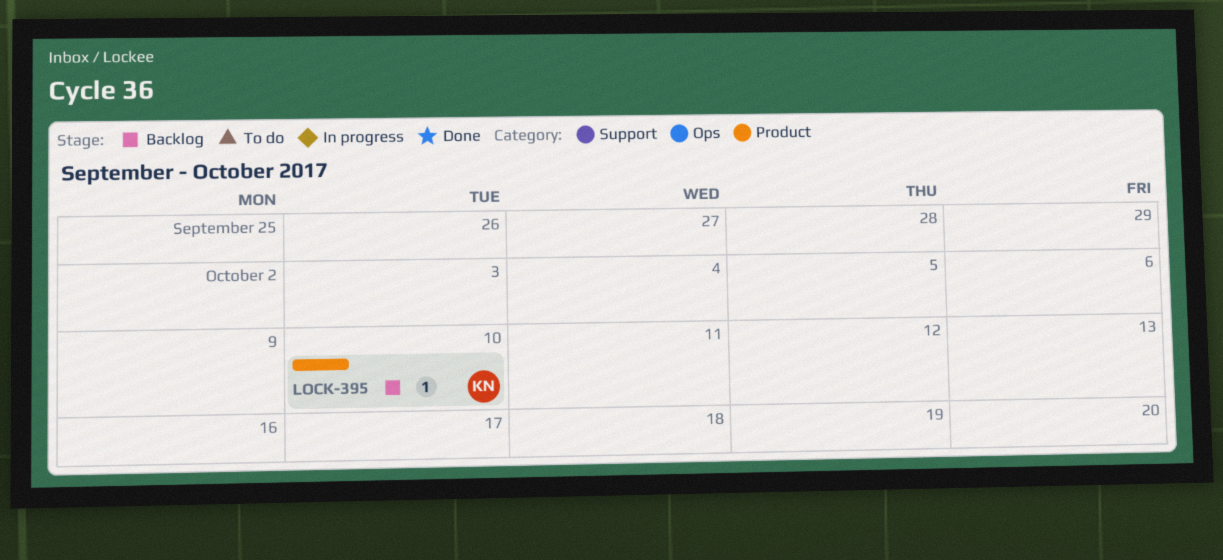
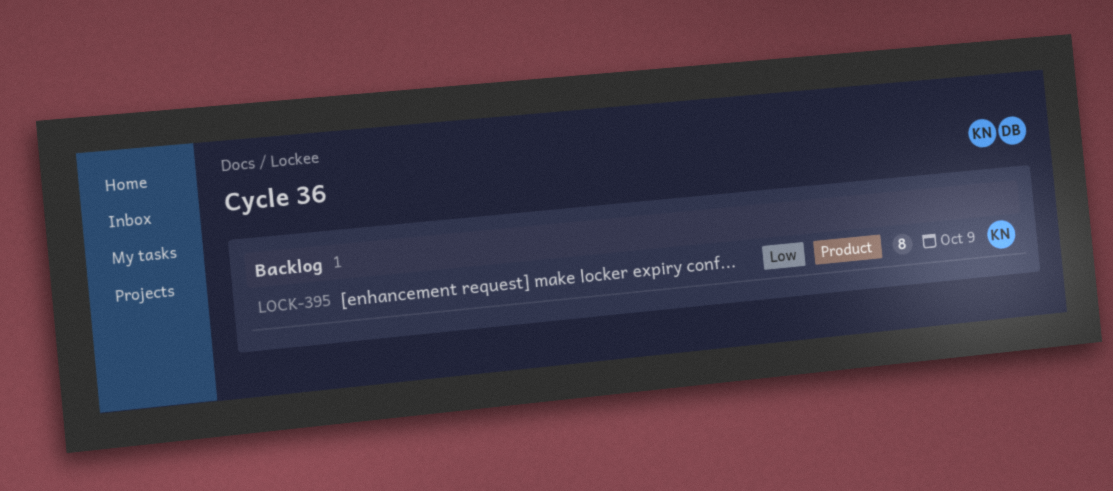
LOCK-395, estimate: 1 -> 8
LOCK-395, due: Oct 10 -> Oct 9

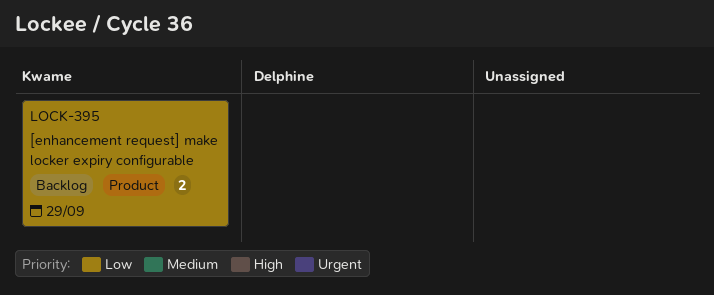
LOCK-395, estimate: 8 -> 2
LOCK-395, due: Oct 9 -> Sep 29

